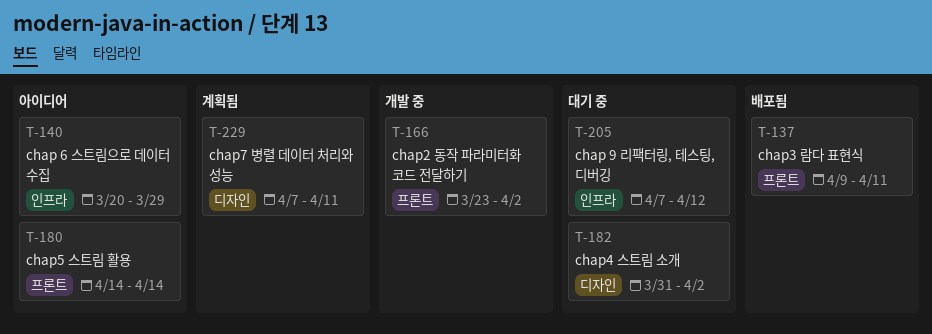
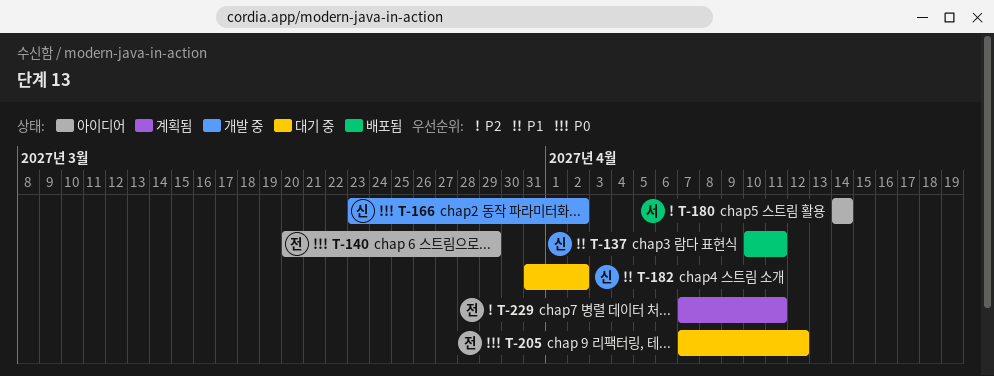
T-137, start: Apr 9 -> Apr 10

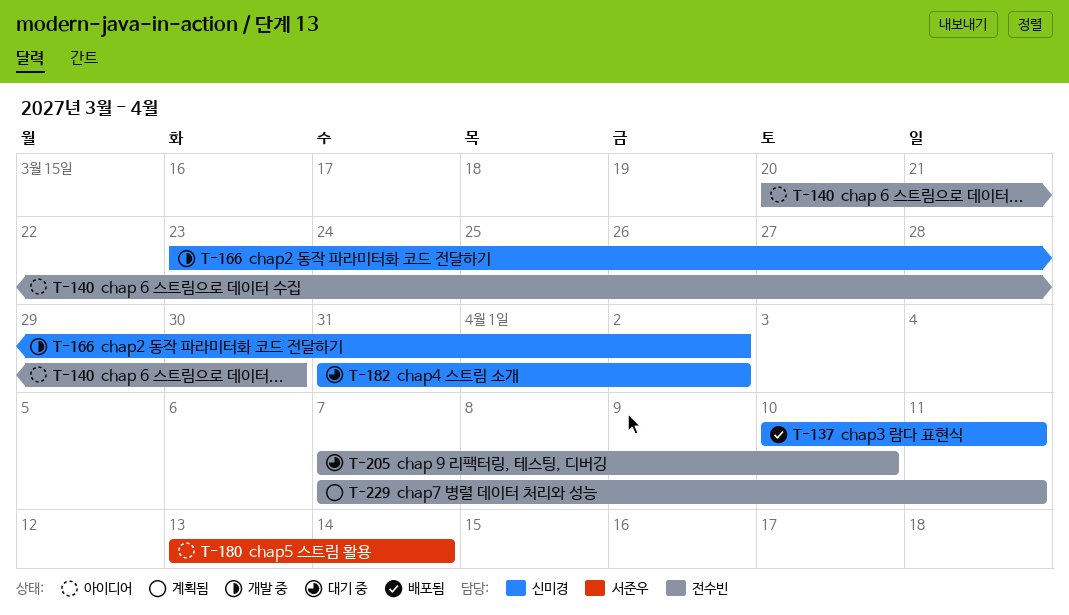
T-140, due: Mar 29 -> Mar 30
T-180, start: Apr 14 -> Apr 13
T-205, due: Apr 12 -> Apr 10

